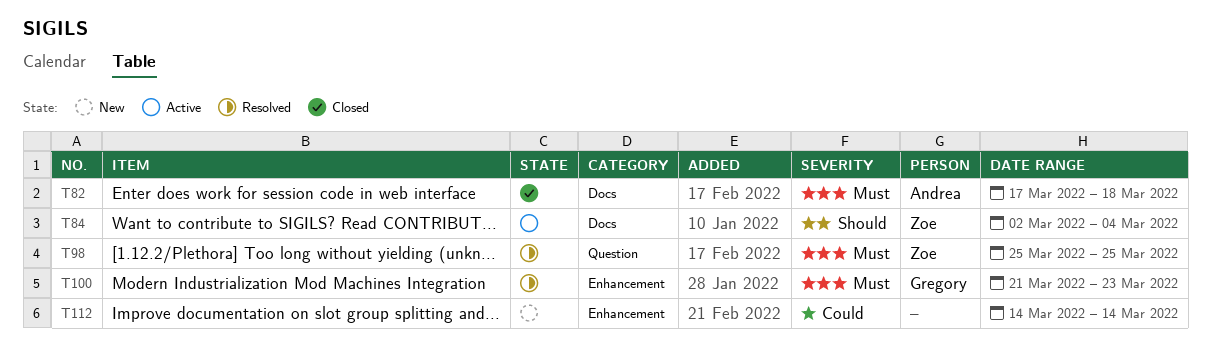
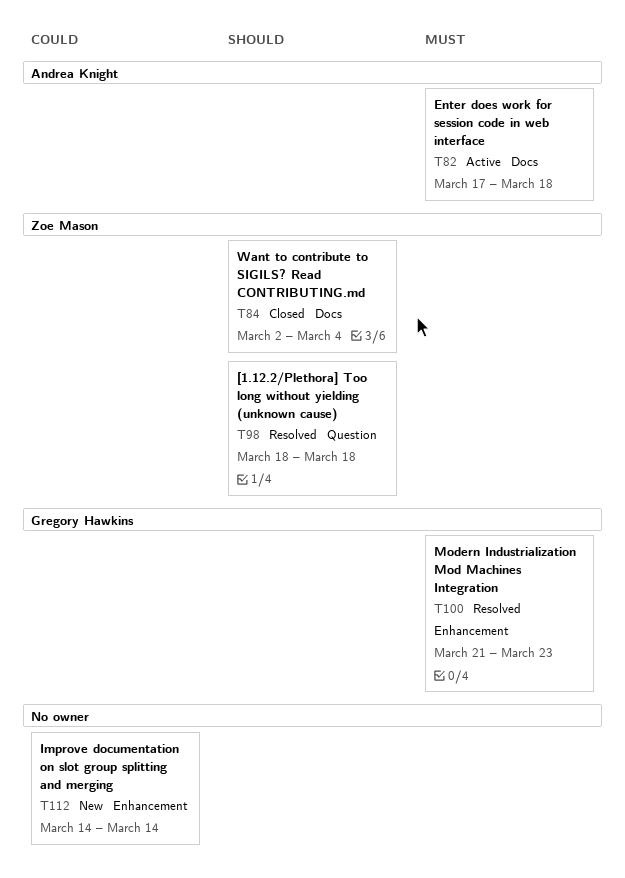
T82, status: Closed -> Active
T84, status: Active -> Closed
T98, priority: Must -> Should
T98, start: Mar 25 -> Mar 18
T98, due: Mar 25 -> Mar 18

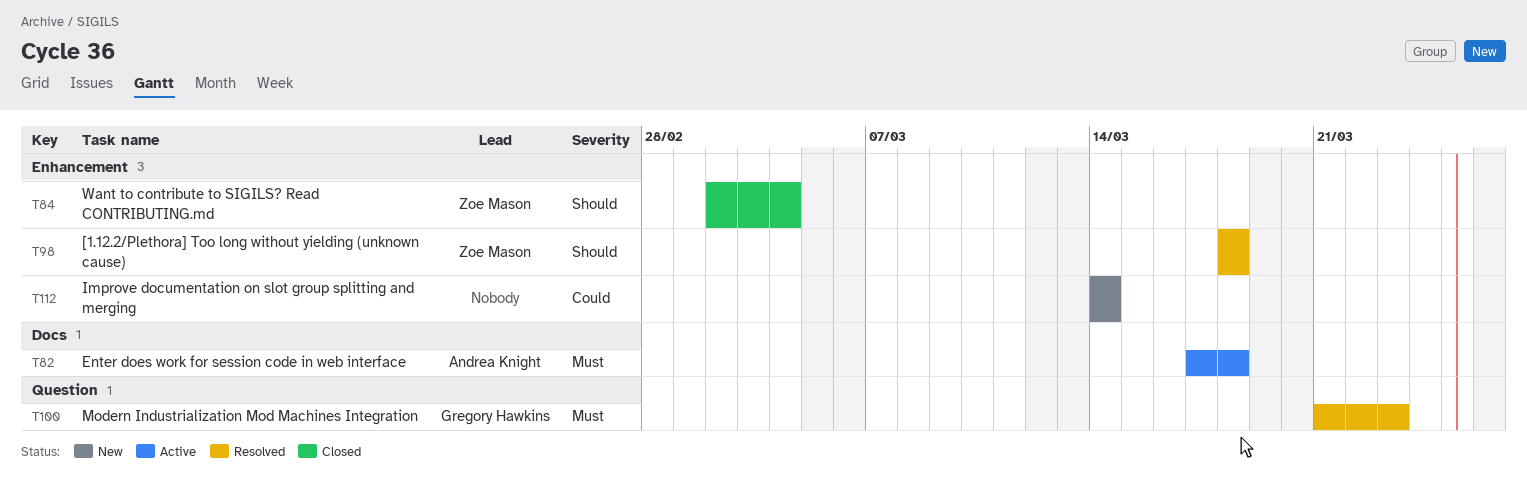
T84, label: Docs -> Enhancement
T98, label: Question -> Enhancement
T100, label: Enhancement -> Question

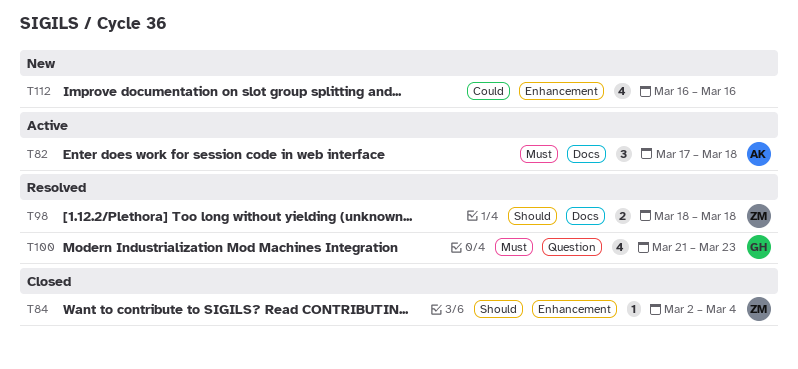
T98, label: Enhancement -> Docs
T112, start: Mar 14 -> Mar 16
T112, due: Mar 14 -> Mar 16

